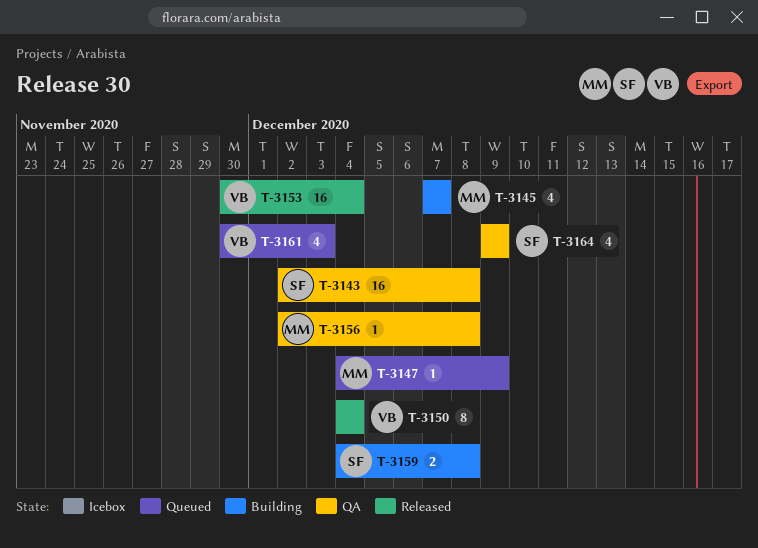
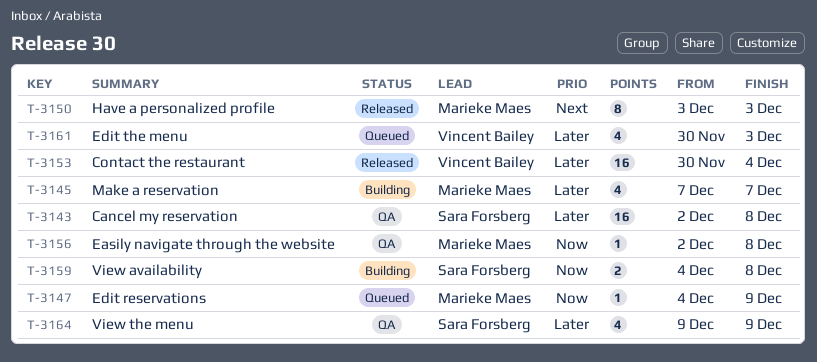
T-3150, owner: Vincent Bailey -> Marieke Maes
T-3150, start: Dec 4 -> Dec 3
T-3150, due: Dec 4 -> Dec 3

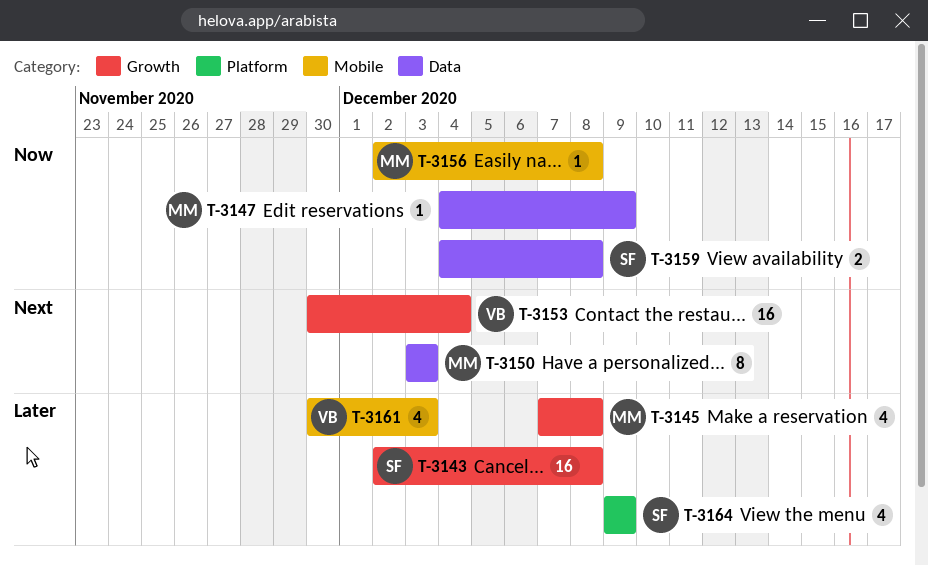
T-3145, due: Dec 7 -> Dec 8
T-3153, priority: Later -> Next

